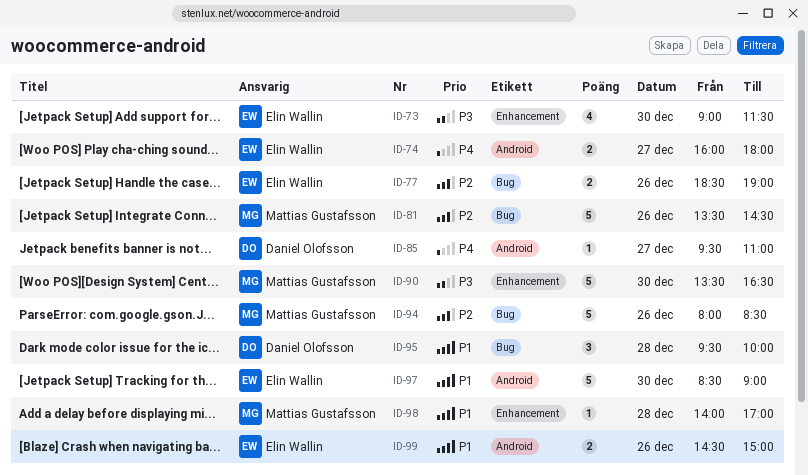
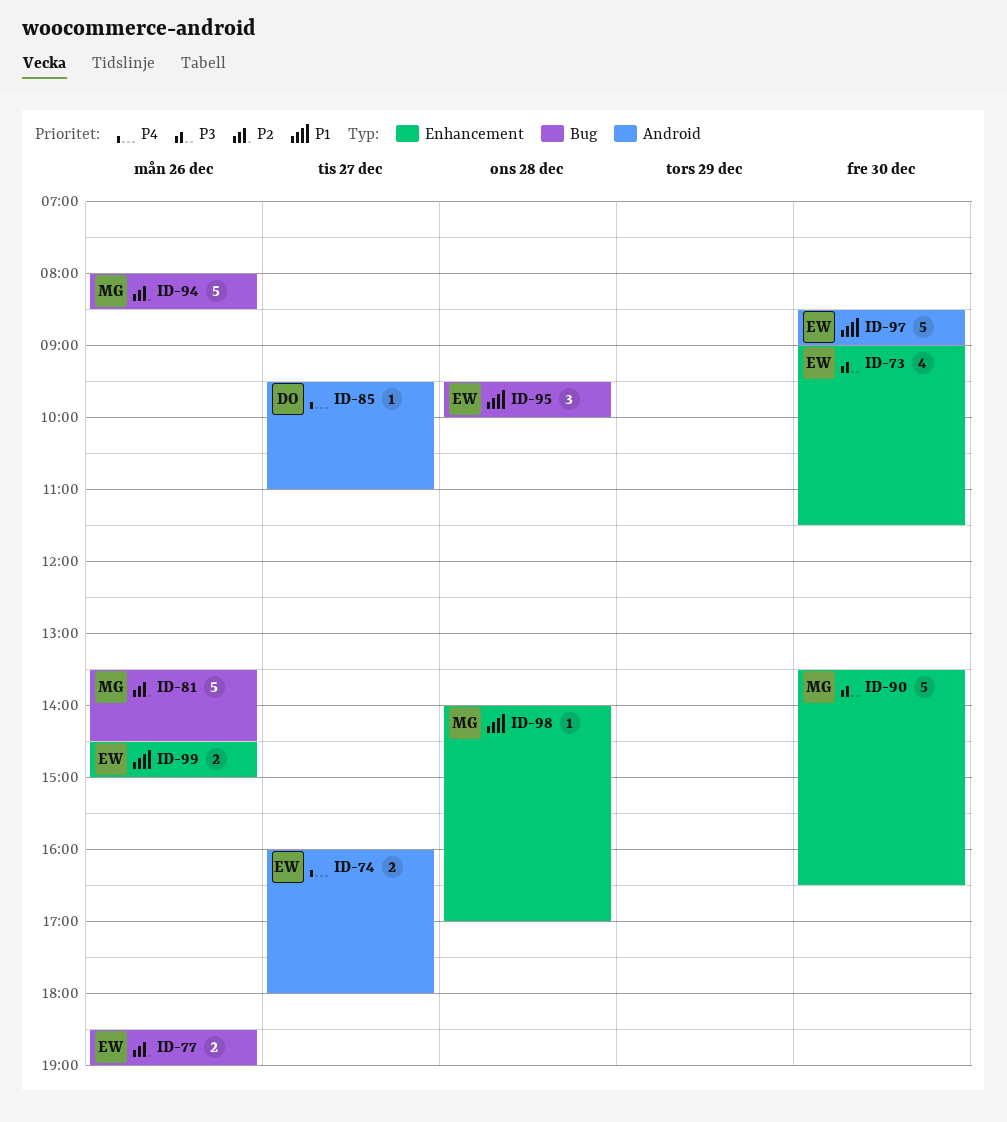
ID-95, owner: Daniel Olofsson -> Elin Wallin
ID-99, label: Android -> Enhancement

